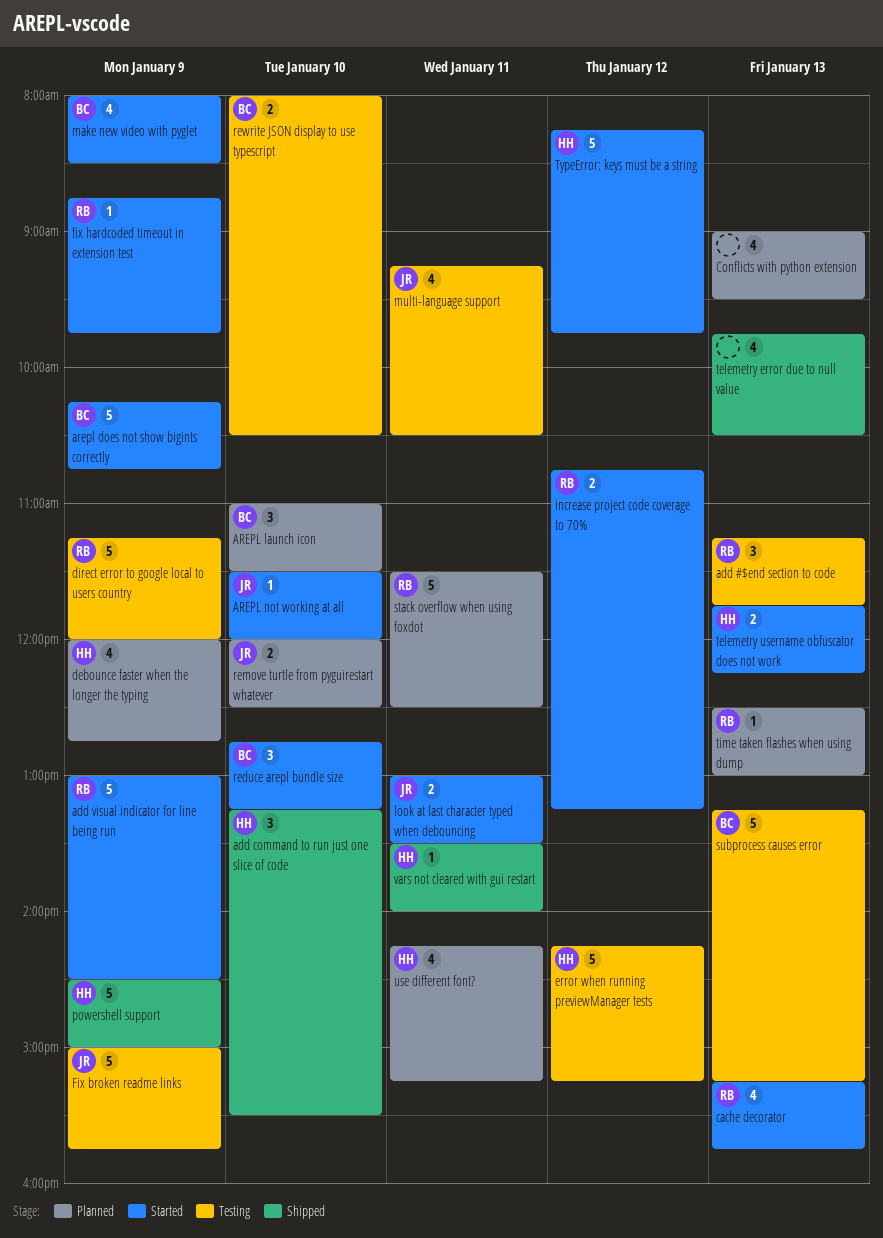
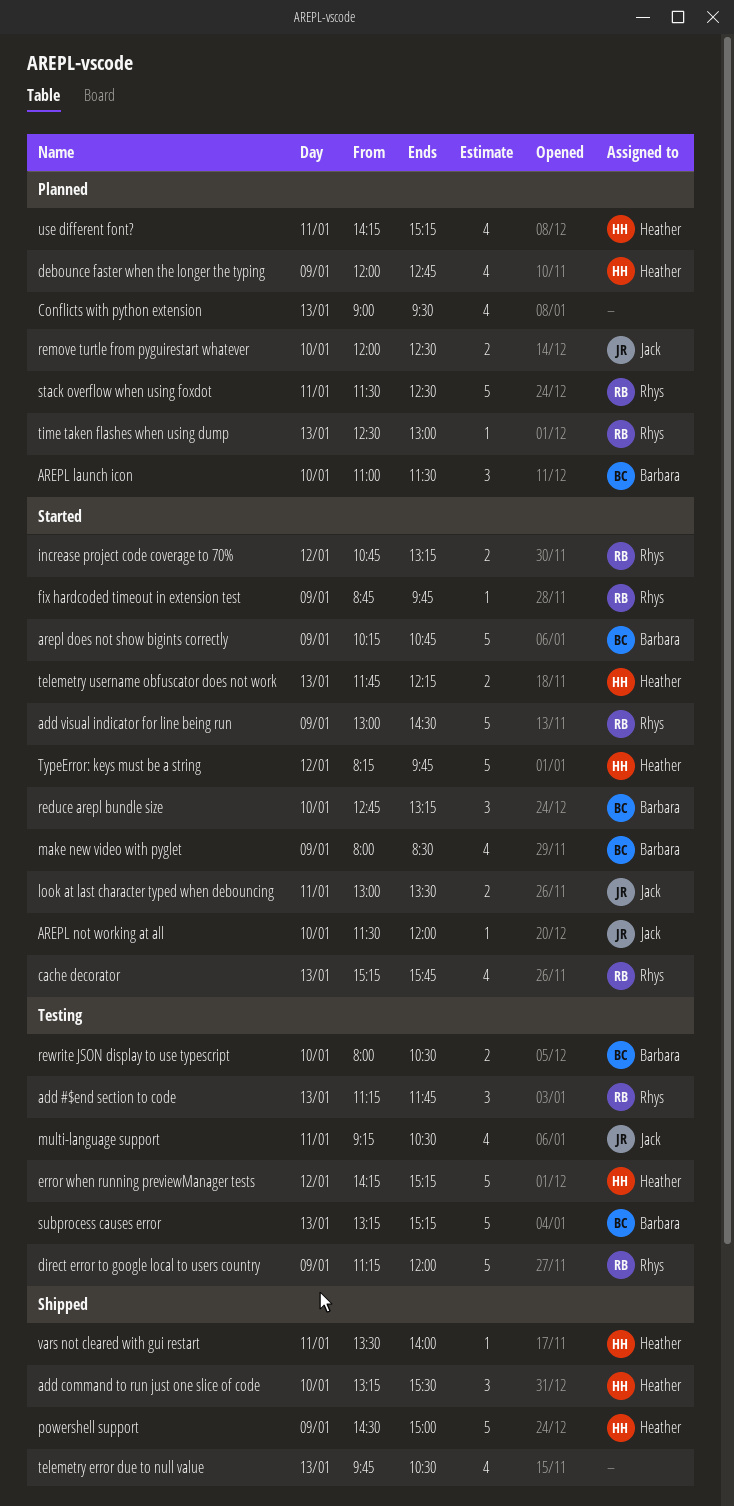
Fix broken readme links: present -> none

